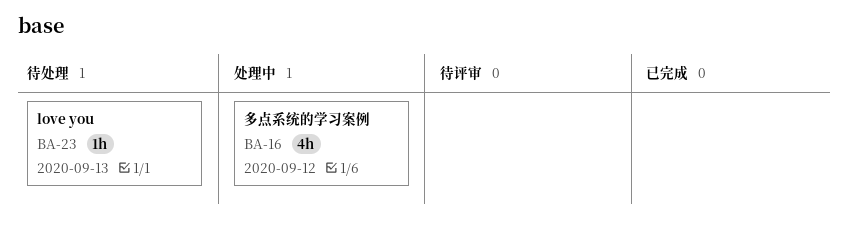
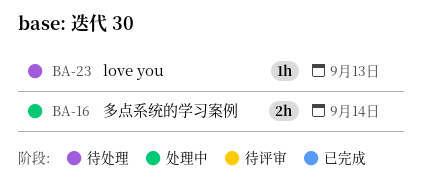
BA-16, estimate: 4h -> 2h
BA-16, due: Sep 12 -> Sep 14

